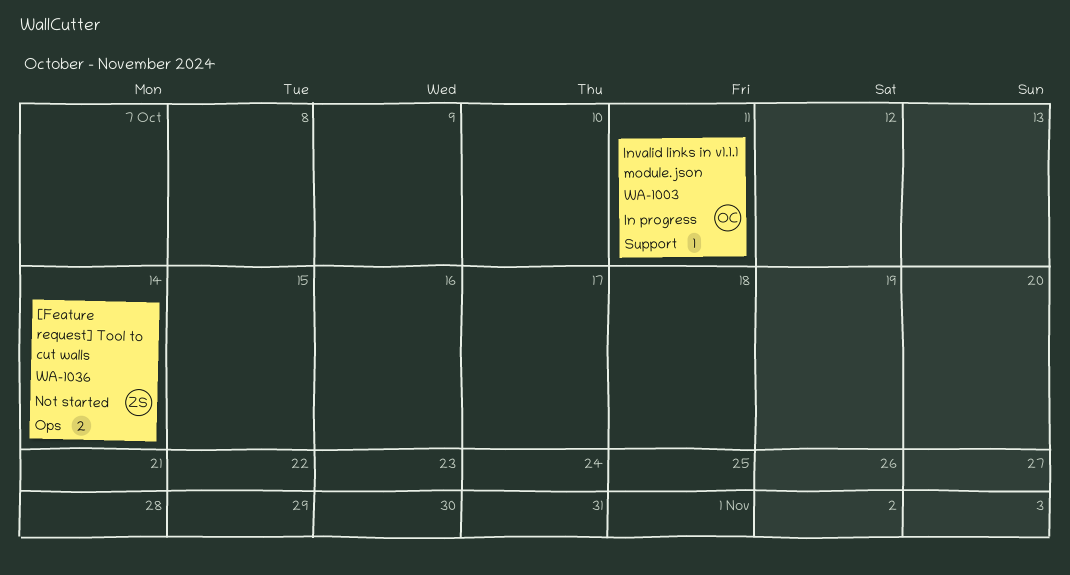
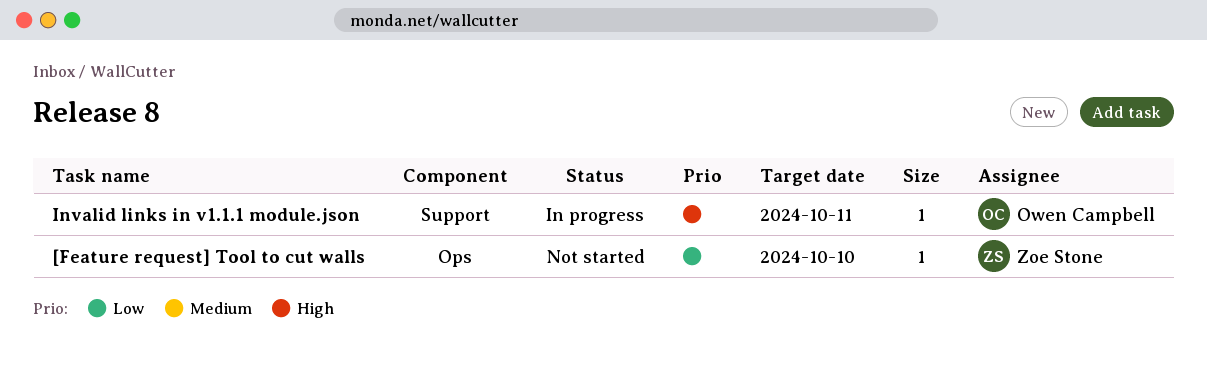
[Feature request] Tool to cut walls, estimate: 2 -> 1
[Feature request] Tool to cut walls, due: Oct 14 -> Oct 10

